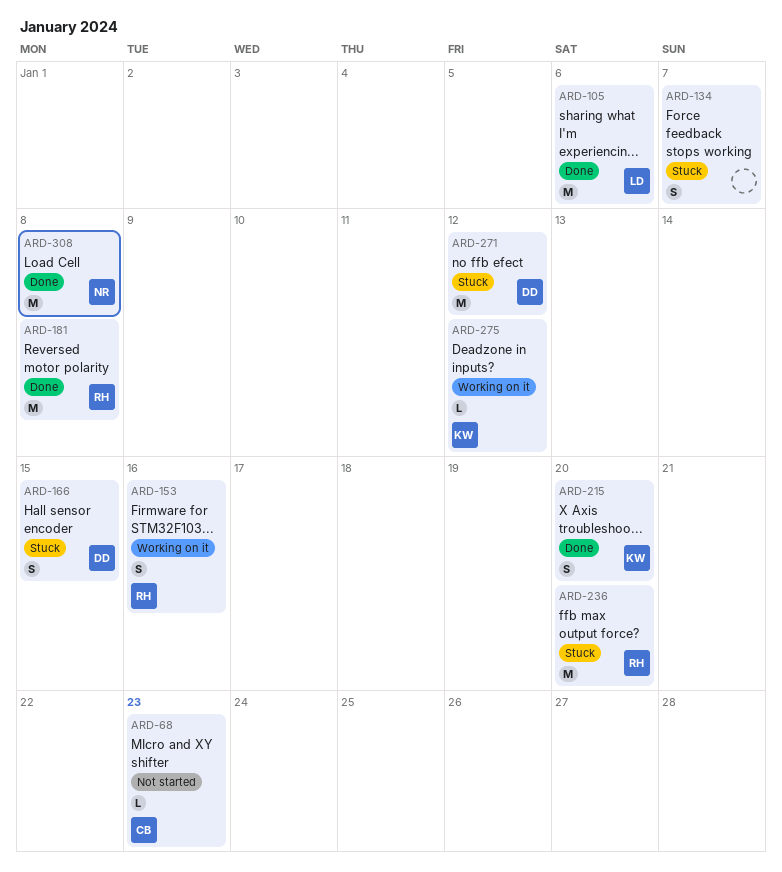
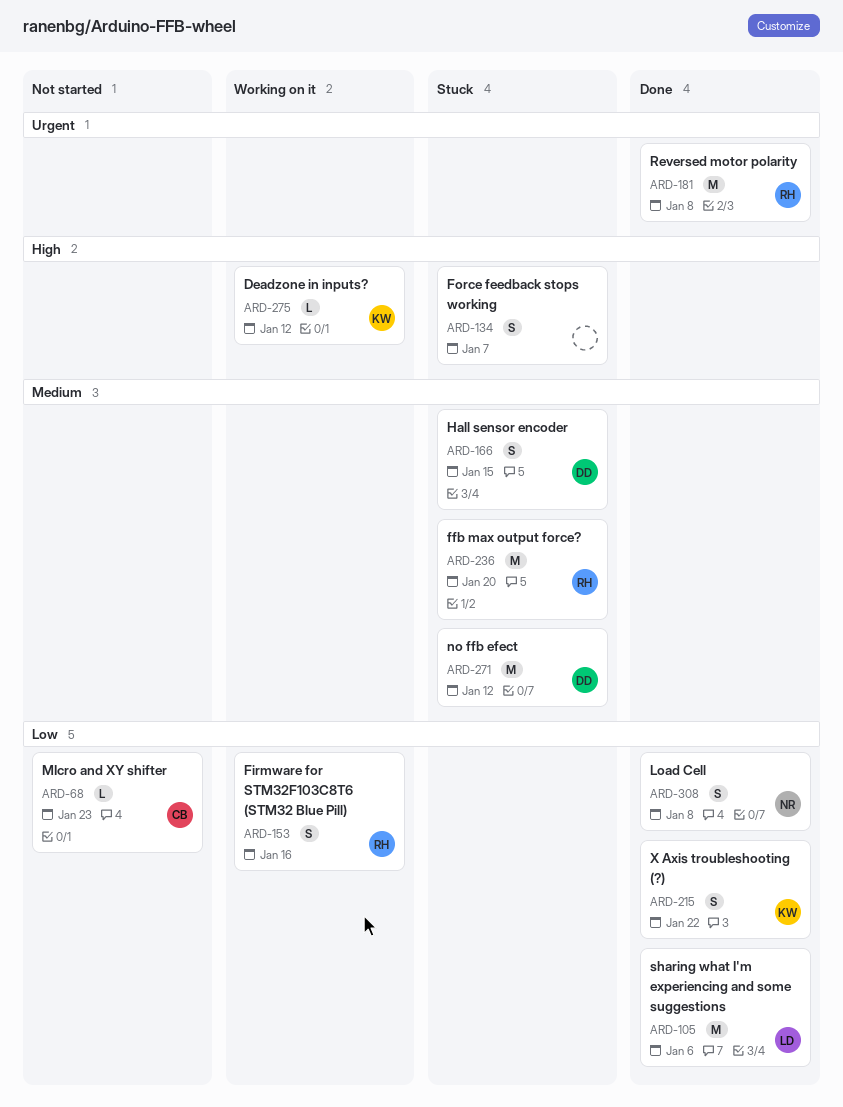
ARD-215, due: Jan 20 -> Jan 22
ARD-308, estimate: M -> S

